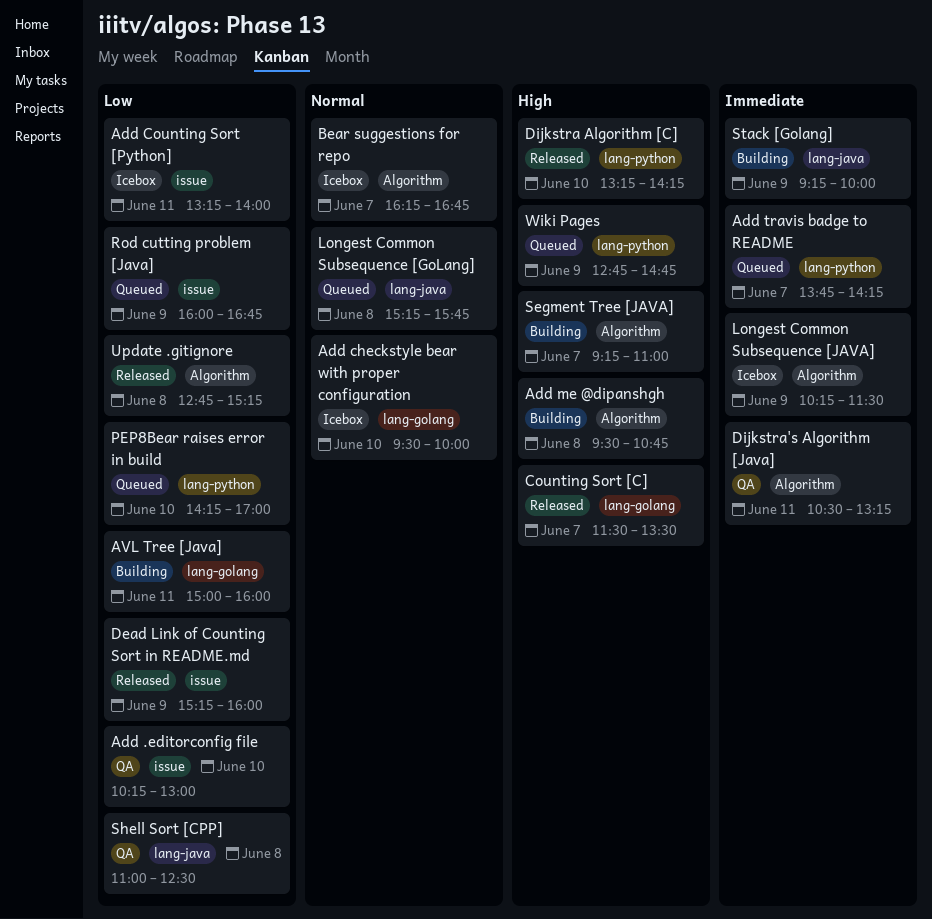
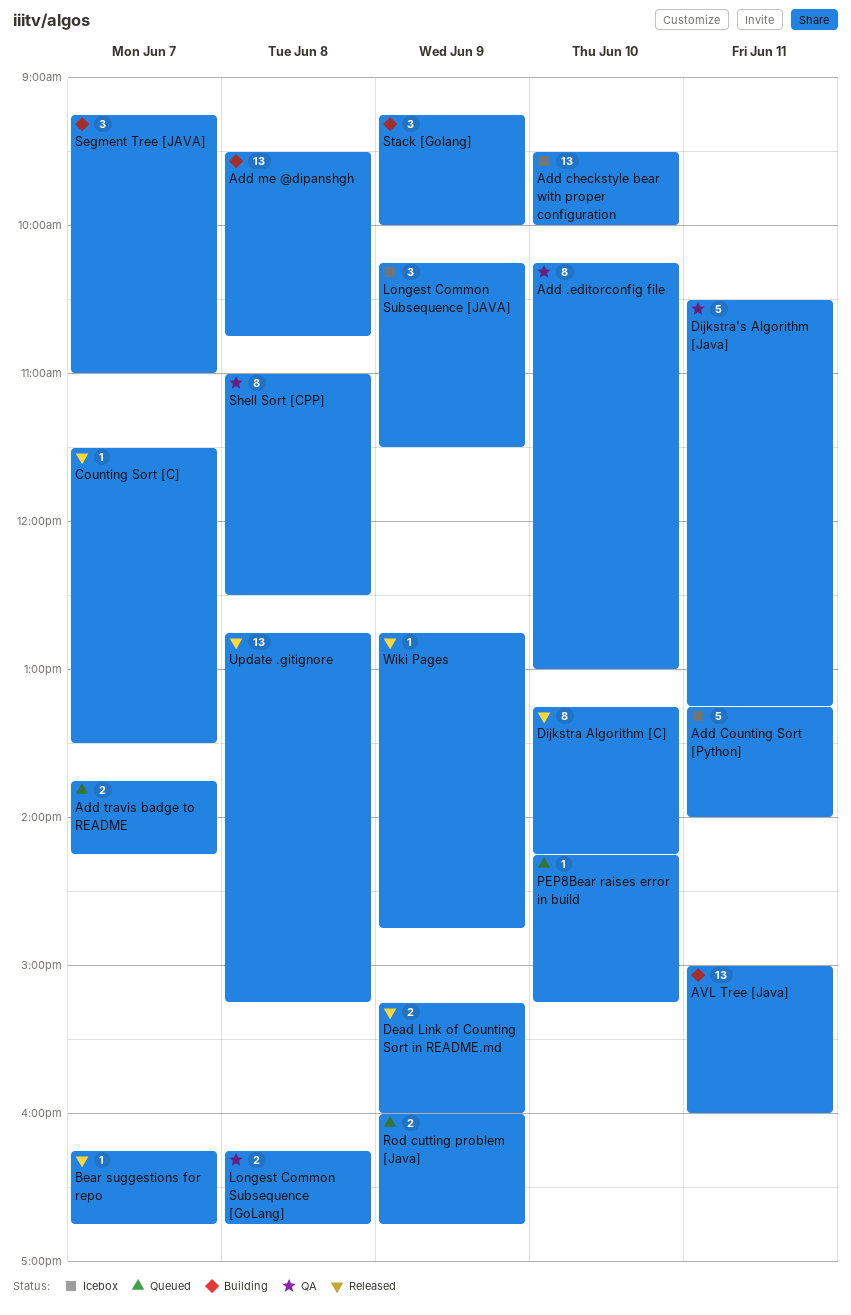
Bear suggestions for repo, status: Icebox -> Released
Longest Common Subsequence [GoLang], status: Queued -> QA
Longest Common Subsequence [GoLang], begins: 15:15 -> 16:15
Longest Common Subsequence [GoLang], ends: 15:45 -> 16:45
PEP8Bear raises error in build, ends: 17:00 -> 15:15
Wiki Pages, status: Queued -> Released

